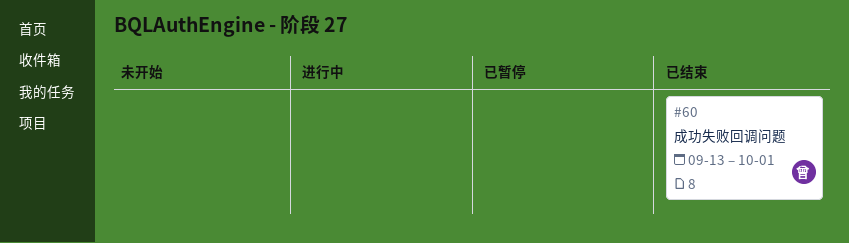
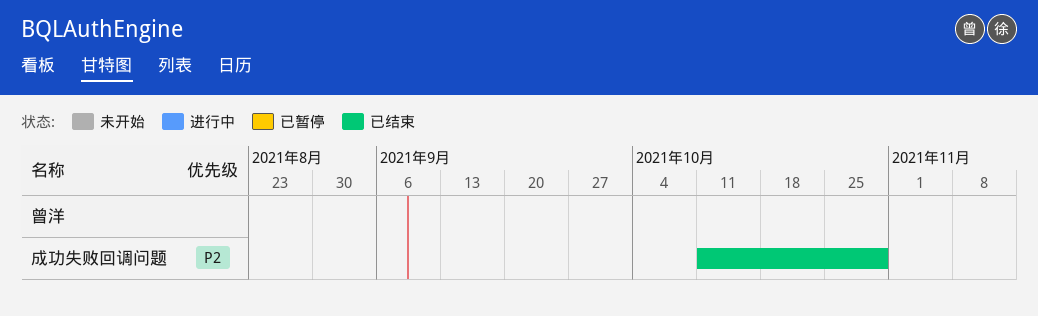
成功失败回调问题, start: Sep 13 -> Oct 11
成功失败回调问题, due: Oct 1 -> Oct 29

